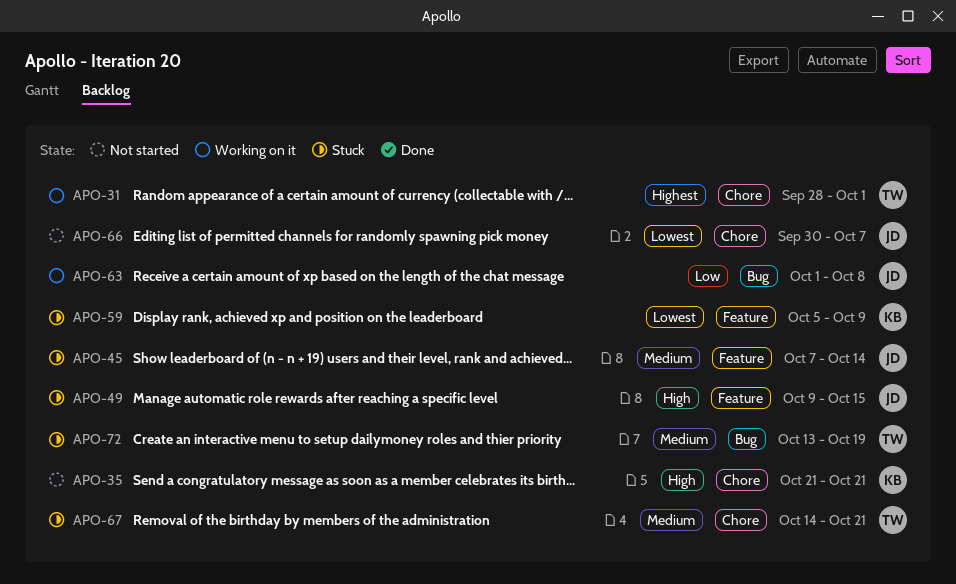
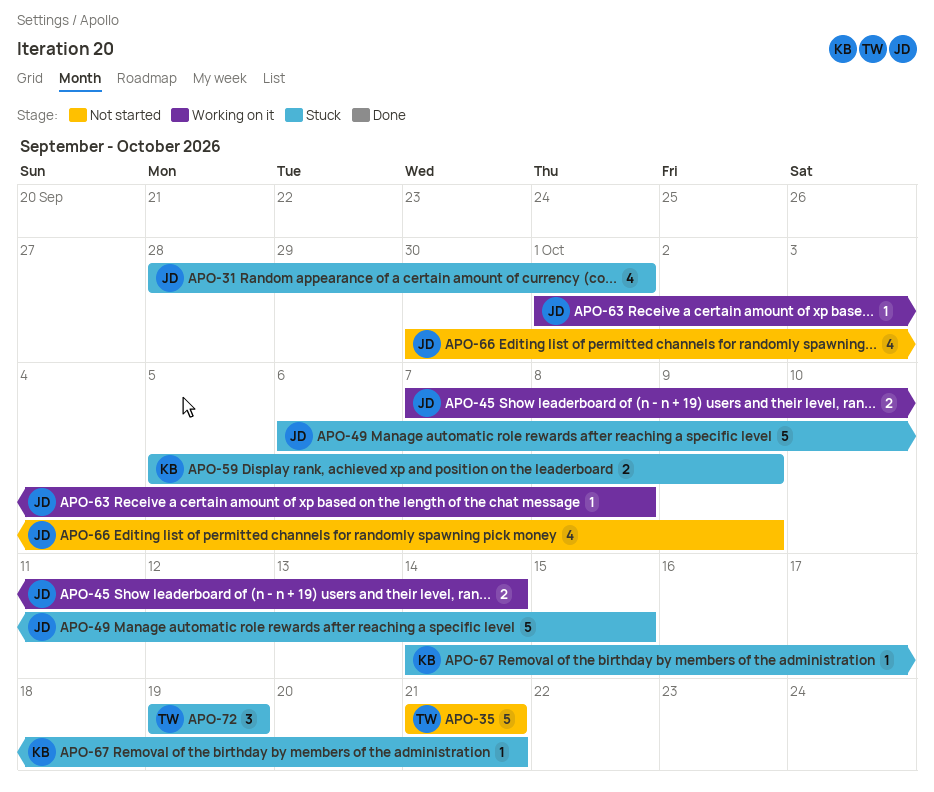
APO-31, status: Working on it -> Stuck
APO-31, owner: TW -> JD
APO-35, owner: KB -> TW
APO-45, status: Stuck -> Working on it
APO-49, start: Oct 9 -> Oct 6
APO-66, due: Oct 7 -> Oct 9
APO-67, owner: TW -> KB
APO-72, start: Oct 13 -> Oct 19

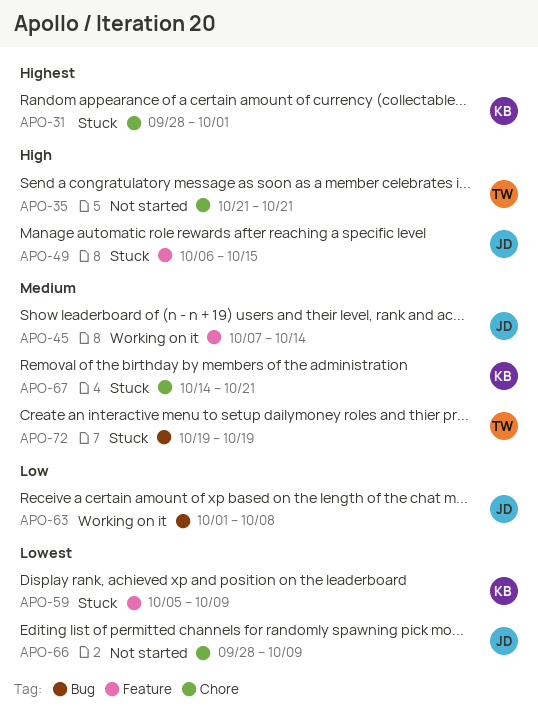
APO-31, owner: JD -> KB
APO-66, start: Sep 30 -> Sep 28

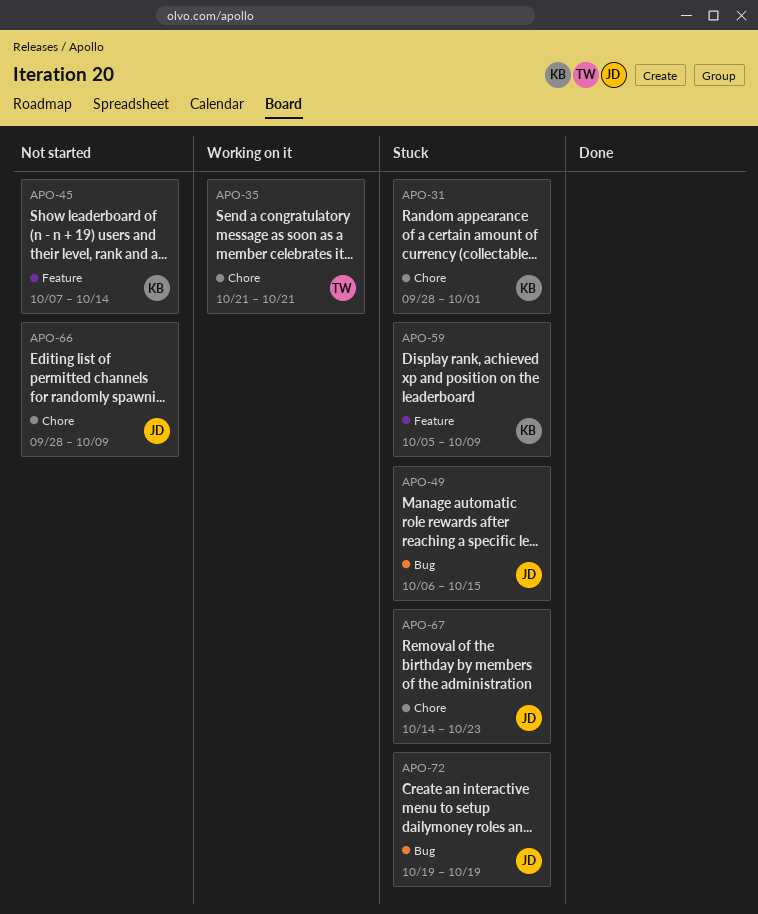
APO-35, status: Not started -> Working on it
APO-45, status: Working on it -> Not started
APO-45, owner: JD -> KB
APO-49, label: Feature -> Bug
APO-63: present -> none
APO-67, owner: KB -> JD
APO-67, due: Oct 21 -> Oct 23
APO-72, owner: TW -> JD

